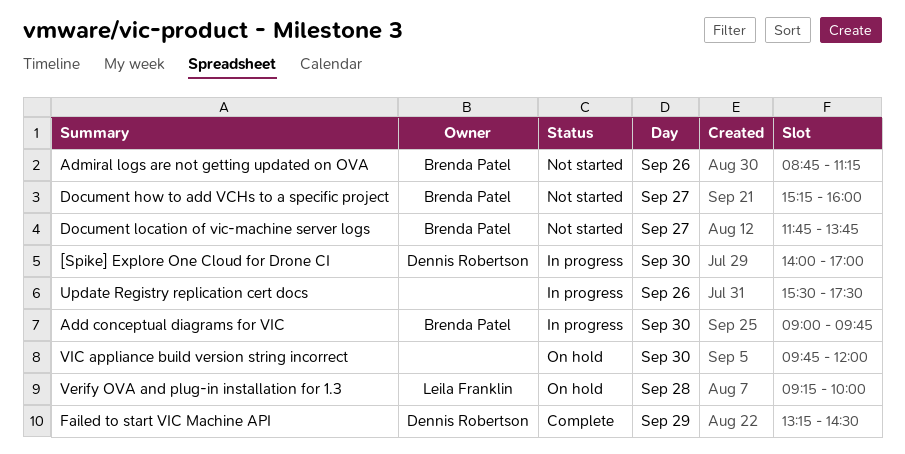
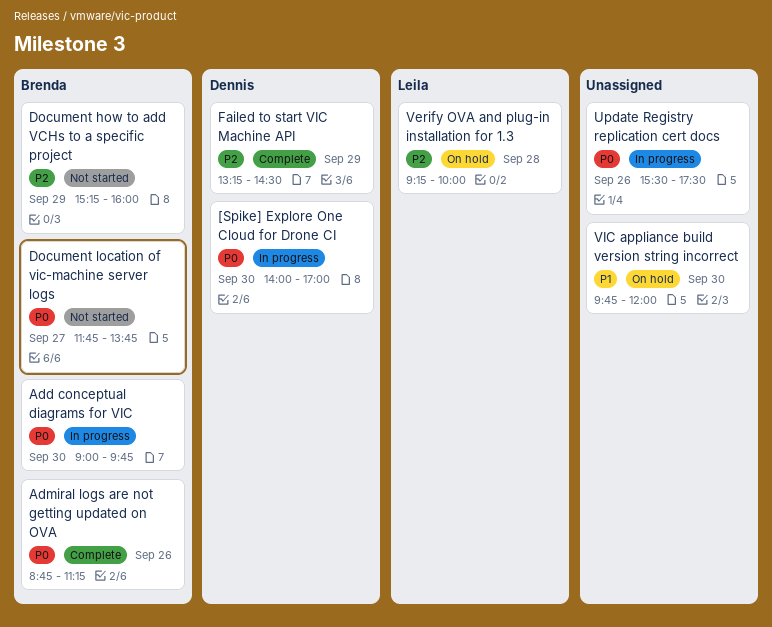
Admiral logs are not getting updated on OVA, status: Not started -> Complete
Document how to add VCHs to a specific project, day: Sep 27 -> Sep 29

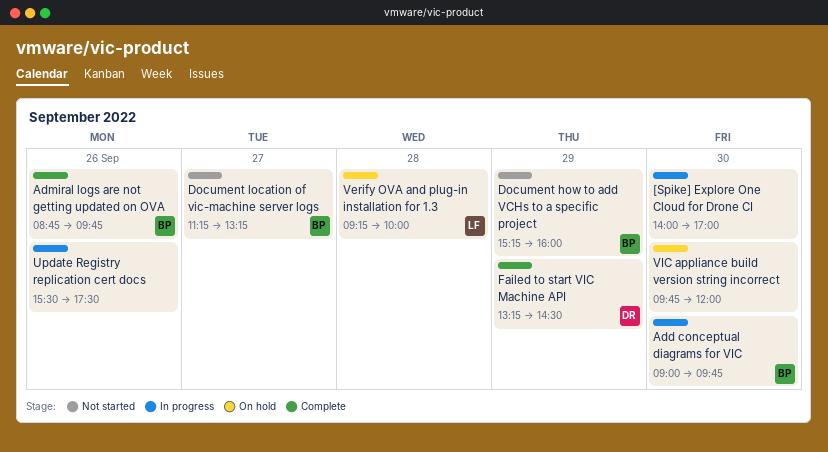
[Spike] Explore One Cloud for Drone CI, owner: Dennis -> none
Admiral logs are not getting updated on OVA, ends: 11:15 -> 09:45
Document location of vic-machine server logs, begins: 11:45 -> 11:15
Document location of vic-machine server logs, ends: 13:45 -> 13:15

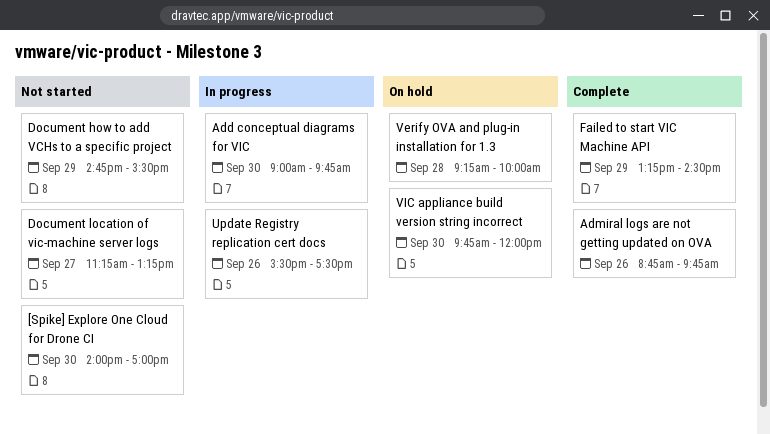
[Spike] Explore One Cloud for Drone CI, status: In progress -> Not started
Document how to add VCHs to a specific project, begins: 15:15 -> 14:45
Document how to add VCHs to a specific project, ends: 16:00 -> 15:30

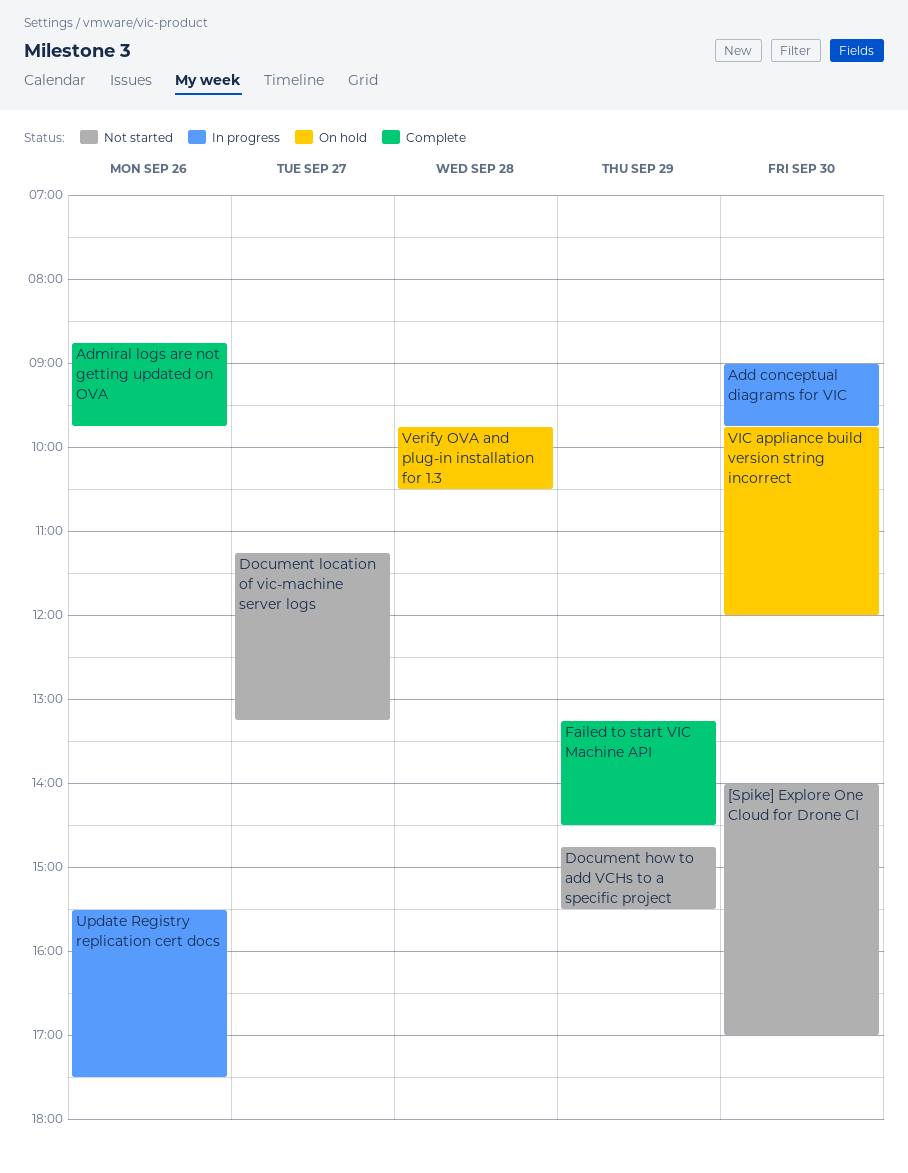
Verify OVA and plug-in installation for 1.3, begins: 09:15 -> 09:45
Verify OVA and plug-in installation for 1.3, ends: 10:00 -> 10:30

